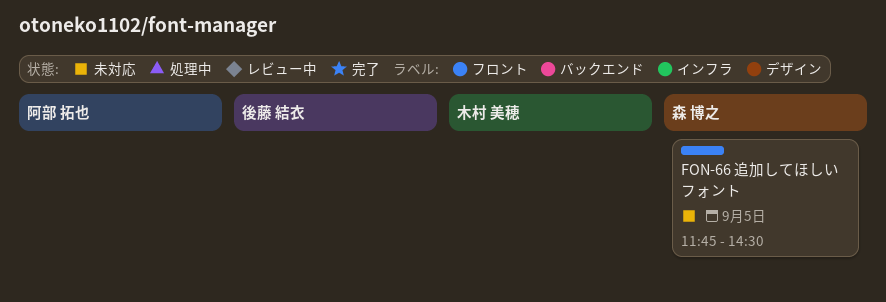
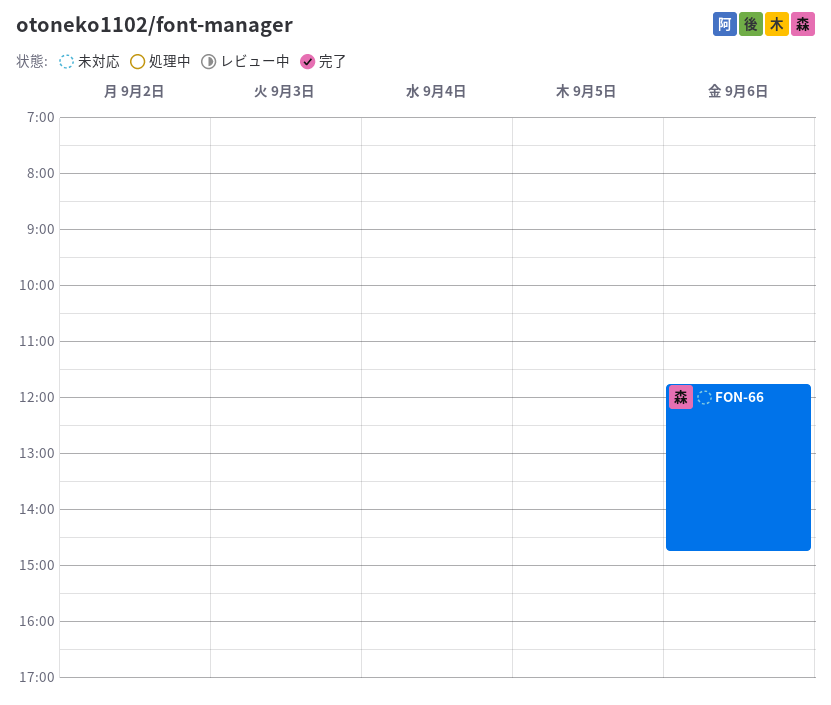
FON-66, day: Sep 5 -> Sep 6
FON-66, ends: 14:30 -> 14:45

